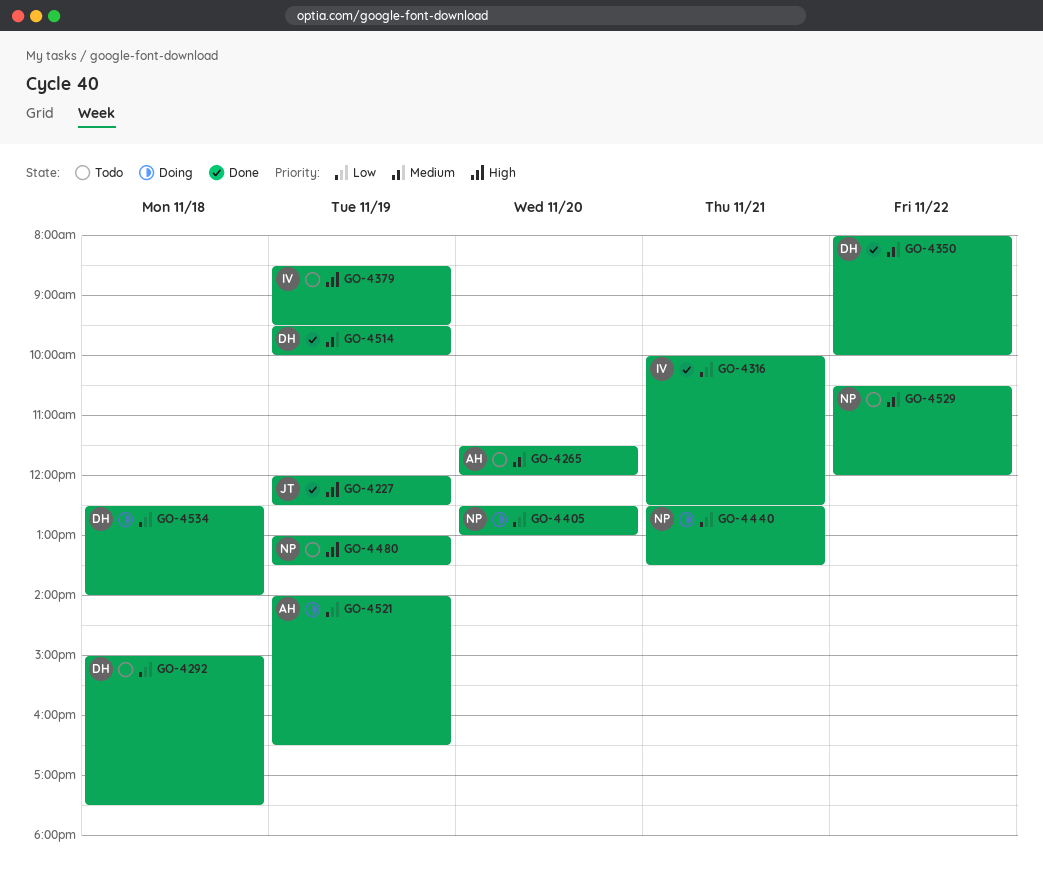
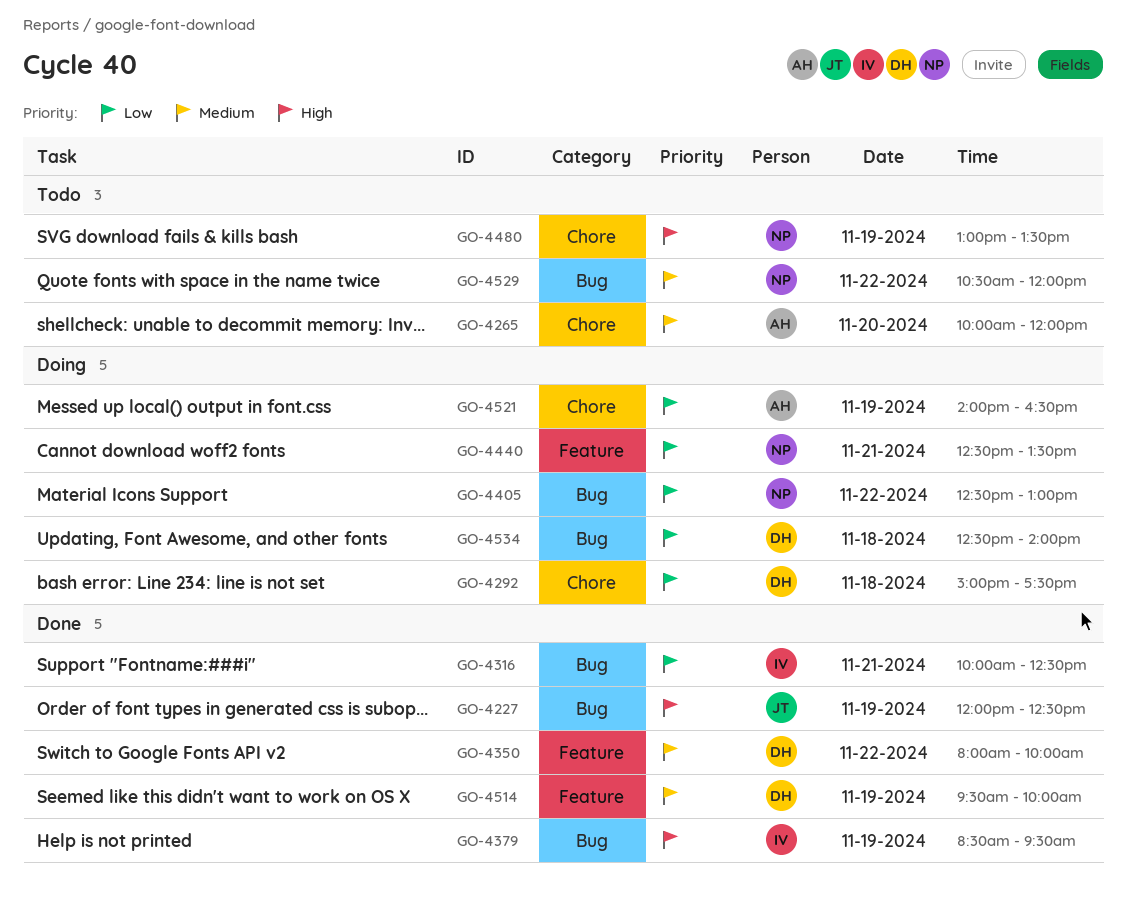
GO-4265, begins: 11:30 -> 10:00
GO-4292, status: Todo -> Doing
GO-4379, status: Todo -> Done
GO-4405, day: Nov 20 -> Nov 22

